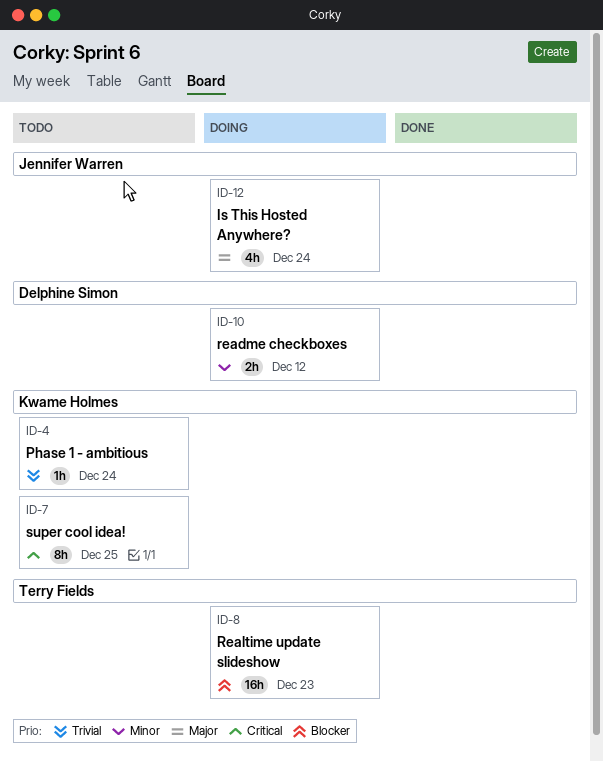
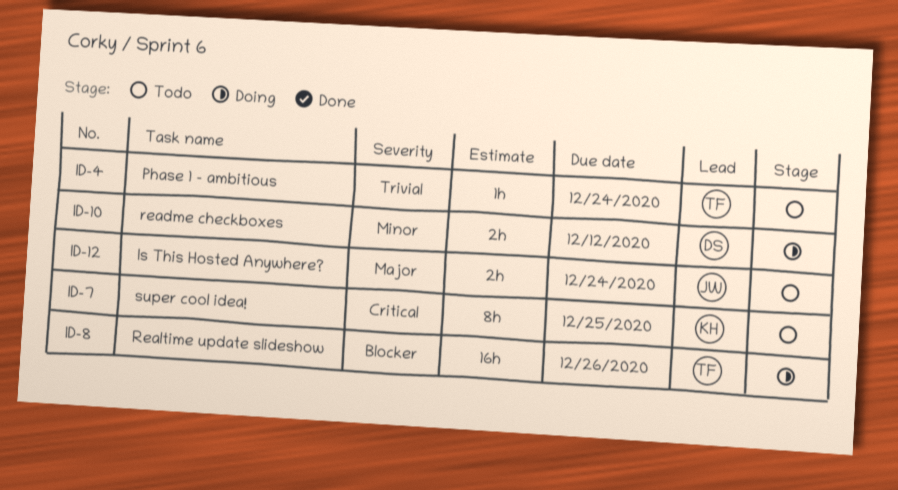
ID-4, owner: Kwame Holmes -> Terry Fields
ID-8, due: Dec 23 -> Dec 26
ID-12, status: Doing -> Todo
ID-12, estimate: 4h -> 2h

